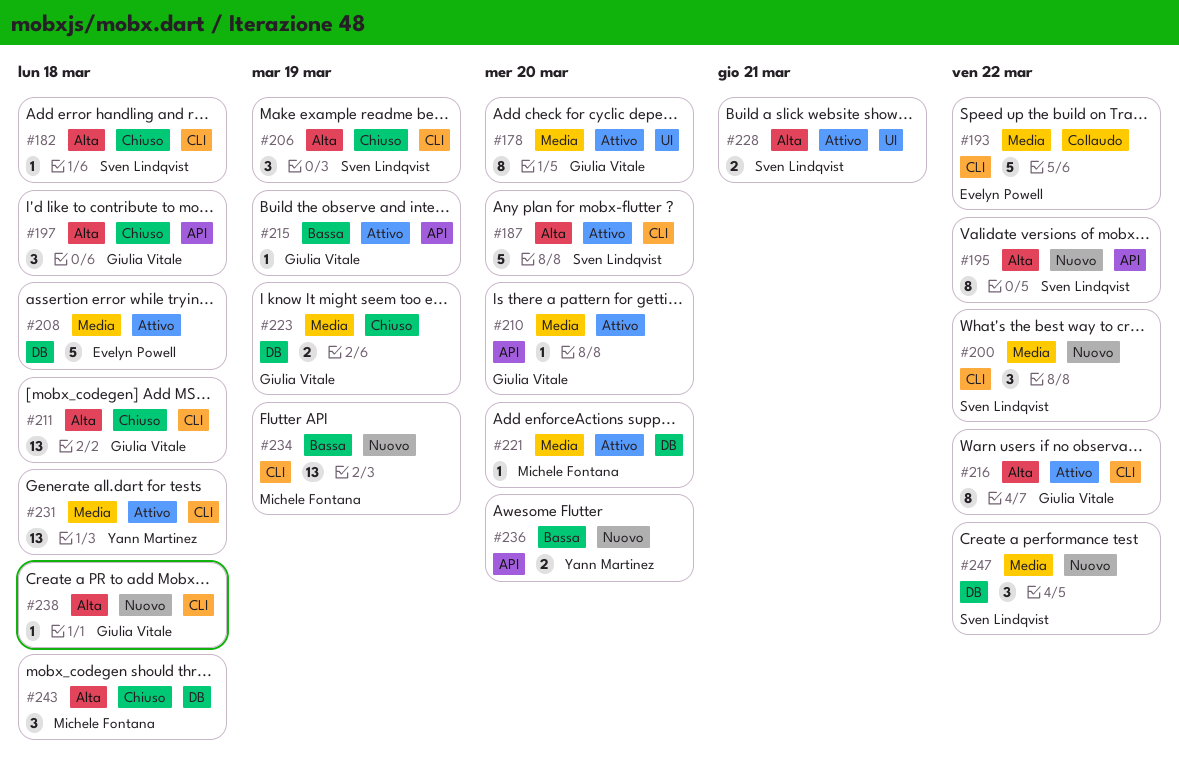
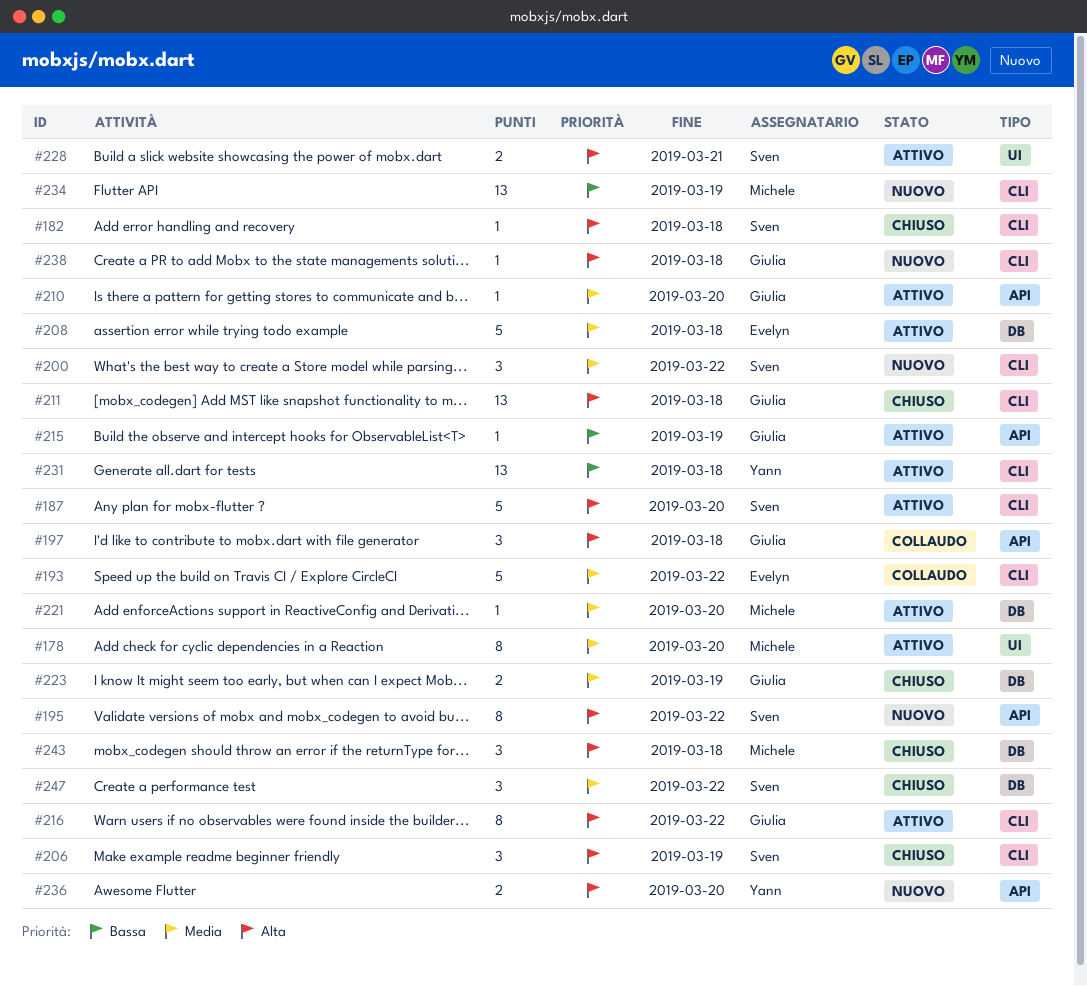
#178, owner: Giulia Vitale -> Michele Fontana
#197, status: Chiuso -> Collaudo
#231, priority: Media -> Bassa
#236, priority: Bassa -> Alta
#247, status: Nuovo -> Chiuso

